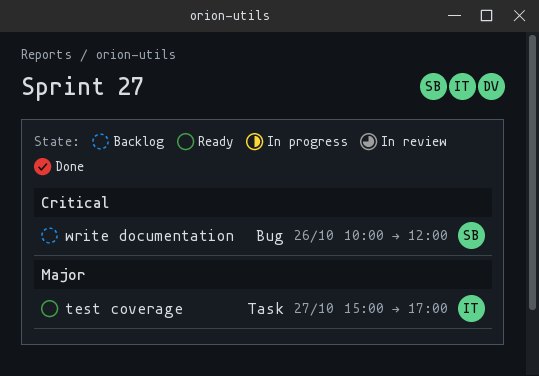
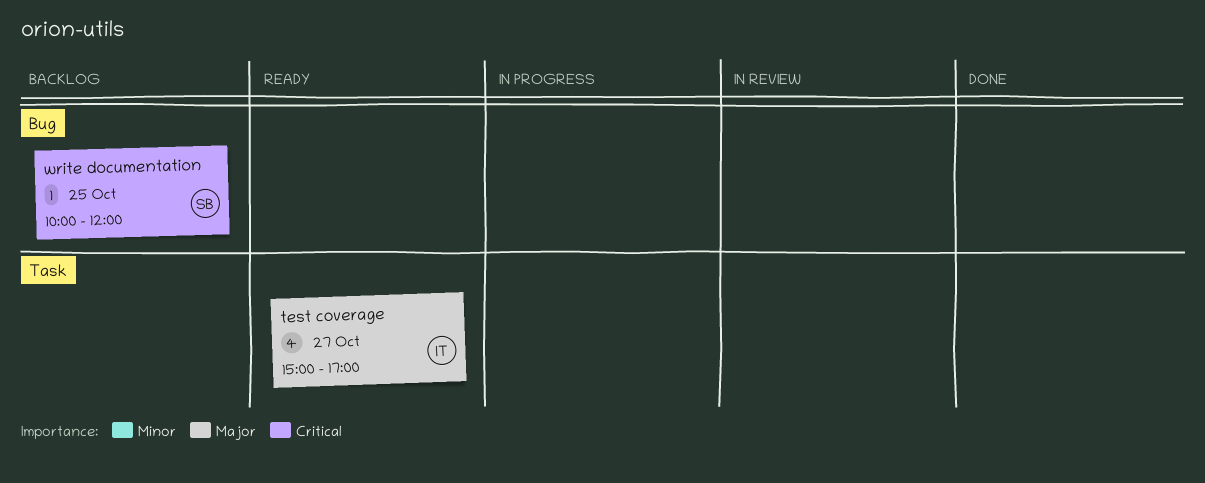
write documentation, day: Oct 26 -> Oct 25

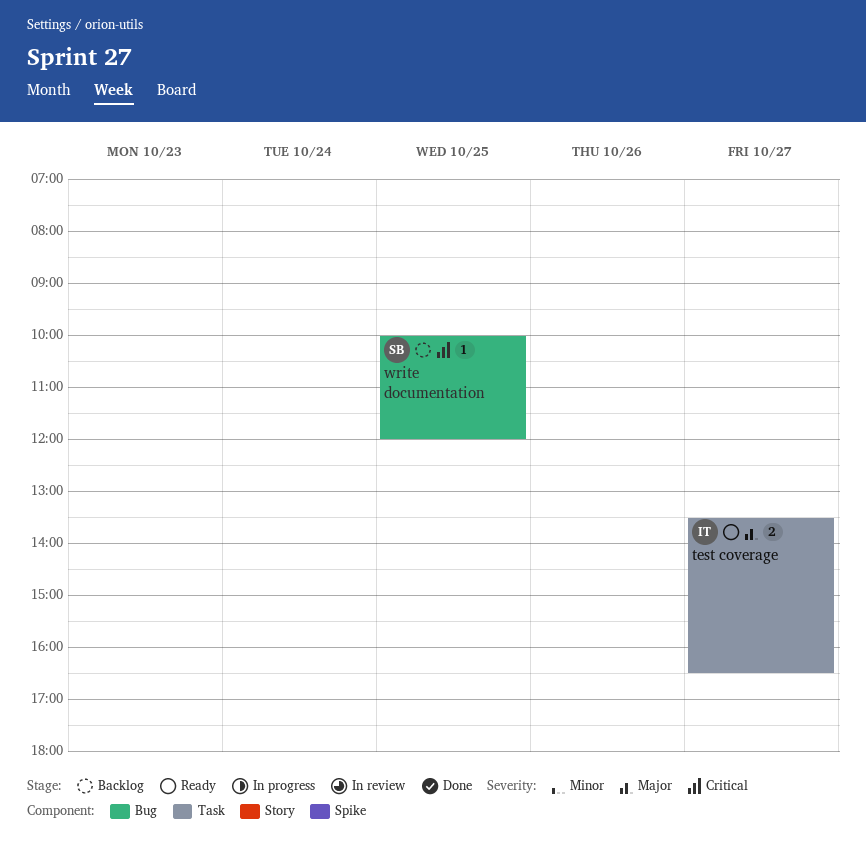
test coverage, estimate: 4 -> 2
test coverage, begins: 15:00 -> 13:30
test coverage, ends: 17:00 -> 16:30

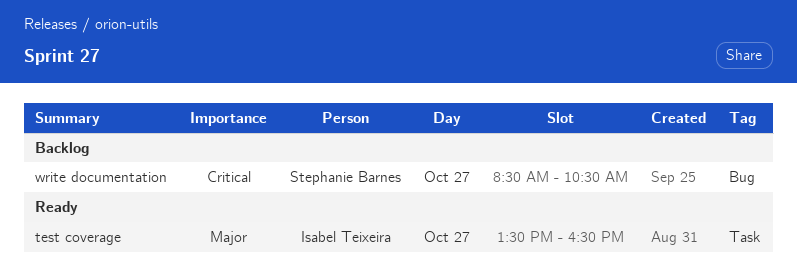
write documentation, day: Oct 25 -> Oct 27
write documentation, begins: 10:00 -> 08:30
write documentation, ends: 12:00 -> 10:30

